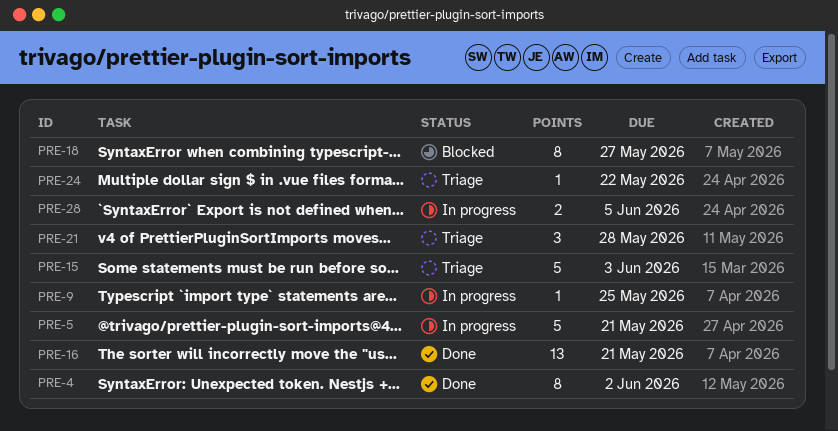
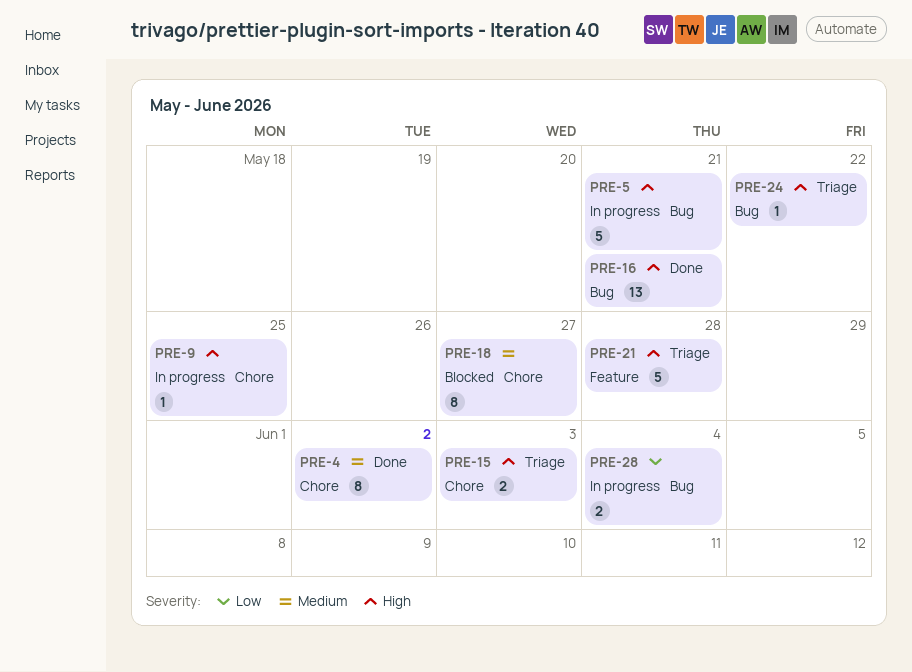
PRE-15, estimate: 5 -> 2
PRE-21, estimate: 3 -> 5
PRE-28, due: Jun 5 -> Jun 4

